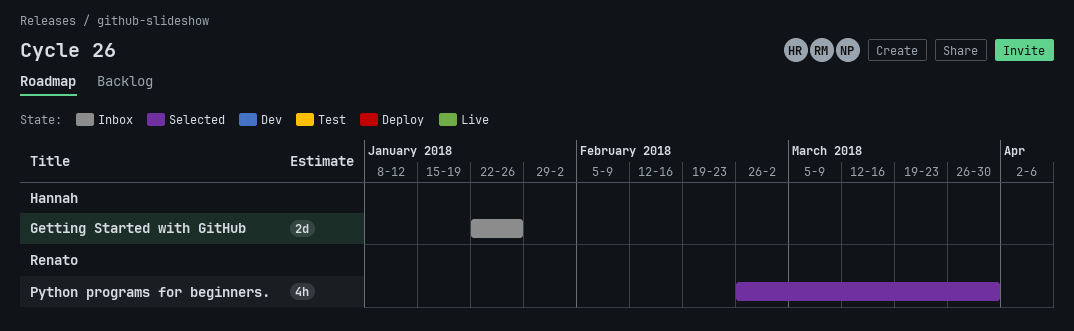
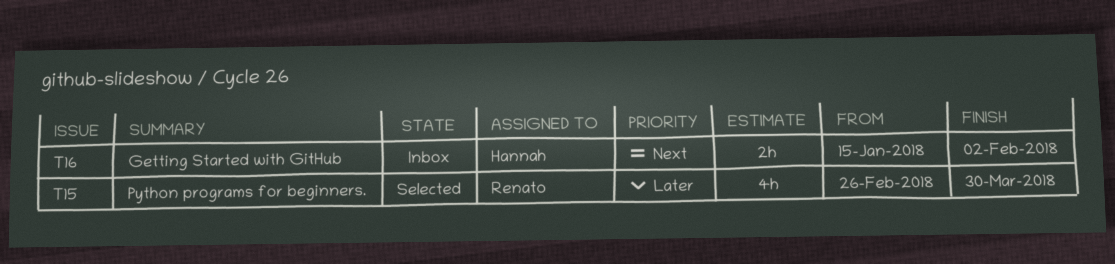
Getting Started with GitHub, estimate: 2d -> 2h
Getting Started with GitHub, start: Jan 22 -> Jan 15
Getting Started with GitHub, due: Jan 26 -> Feb 2

